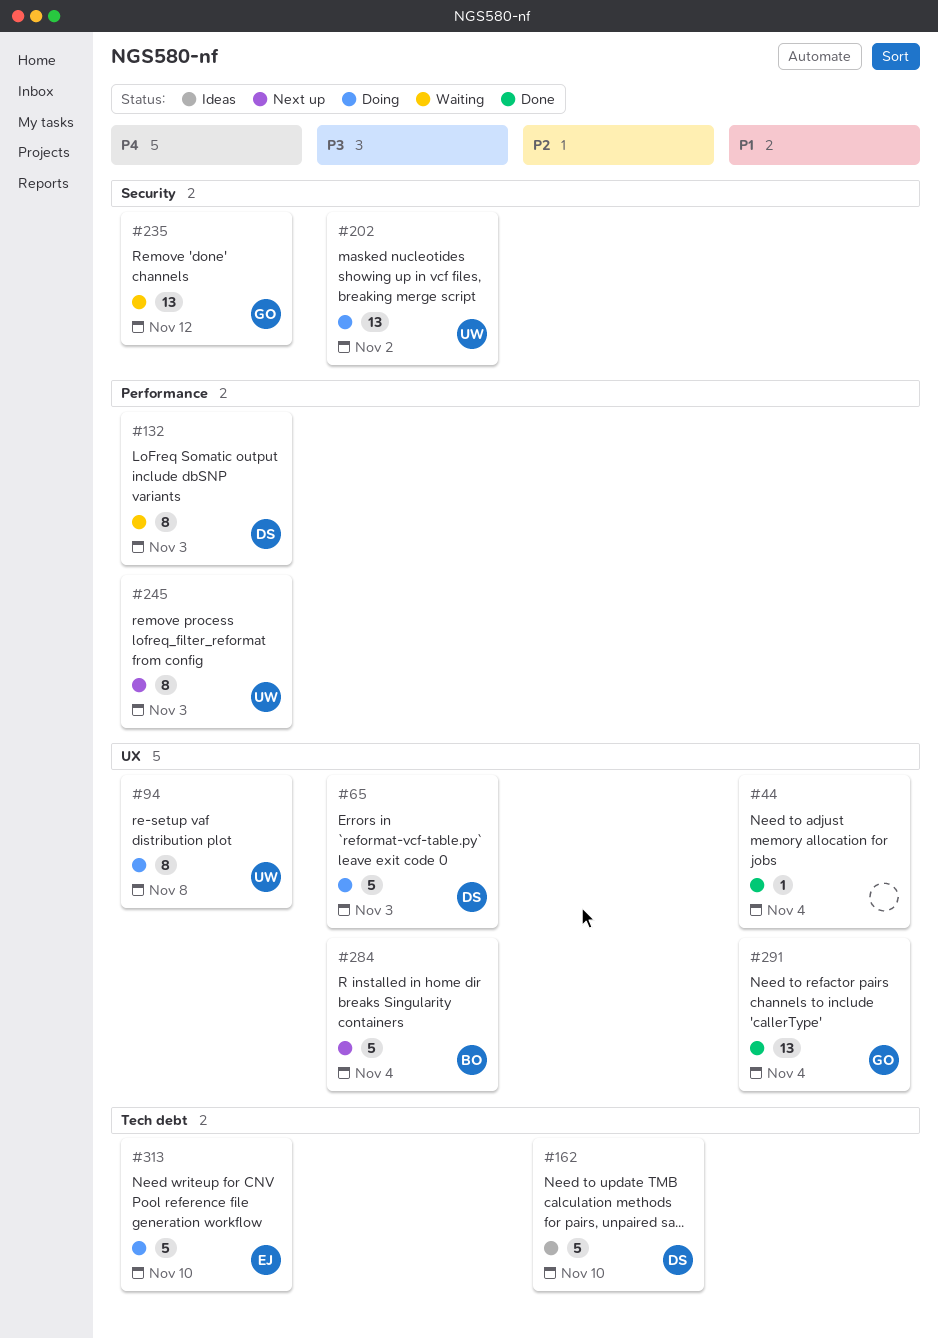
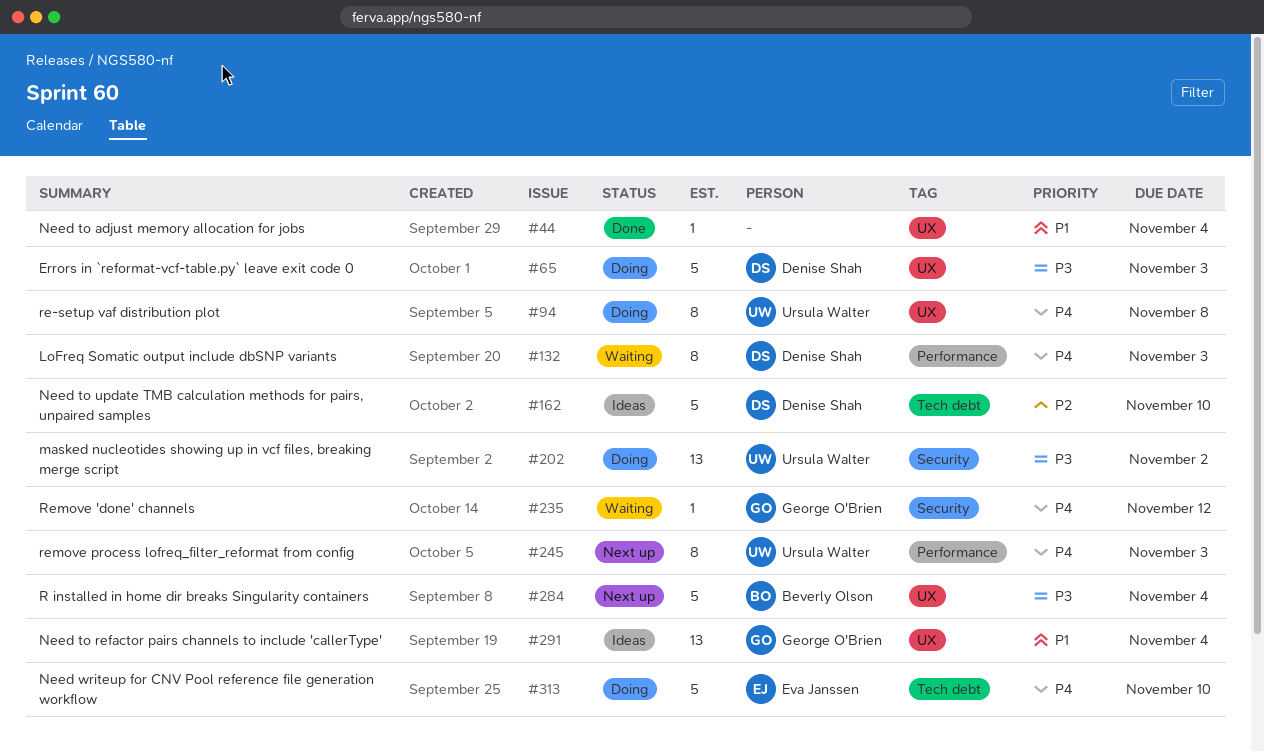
#235, estimate: 13 -> 1
#291, status: Done -> Ideas

